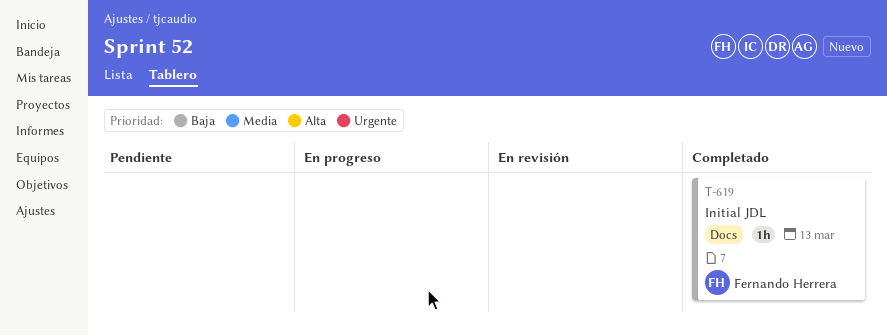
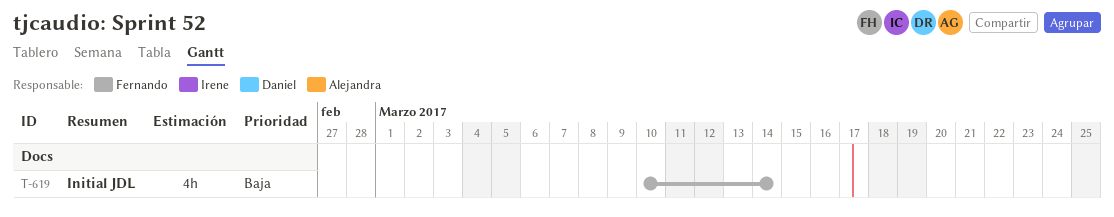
T-619, estimate: 1h -> 4h
T-619, due: Mar 13 -> Mar 14

